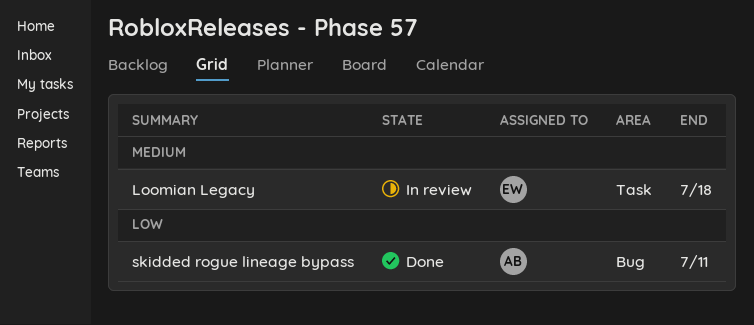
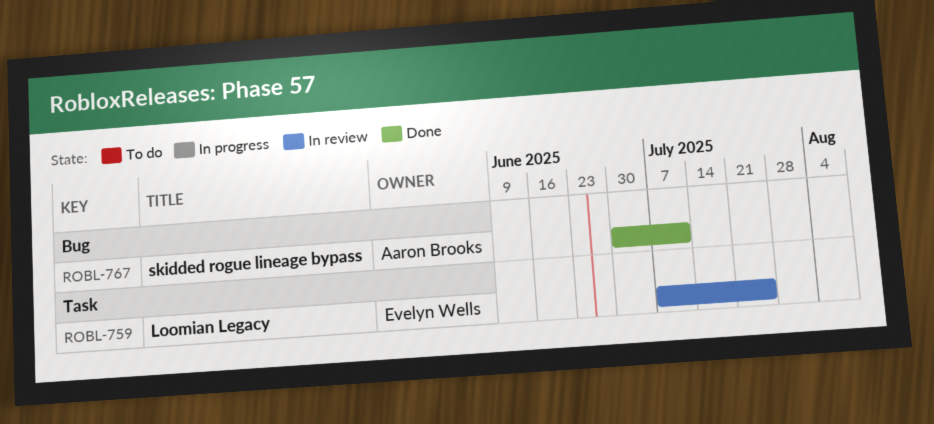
Loomian Legacy, due: Jul 18 -> Jul 25

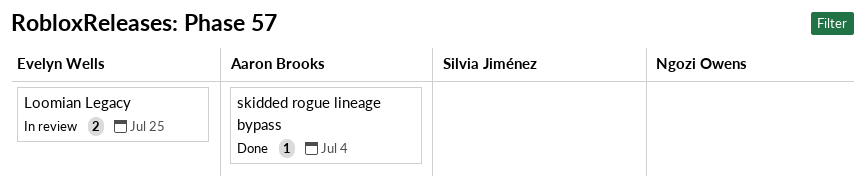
skidded rogue lineage bypass, due: Jul 11 -> Jul 4

